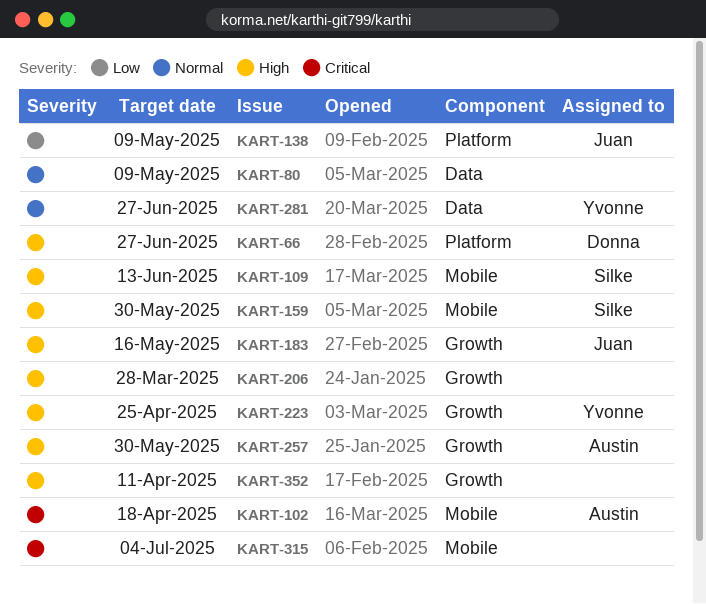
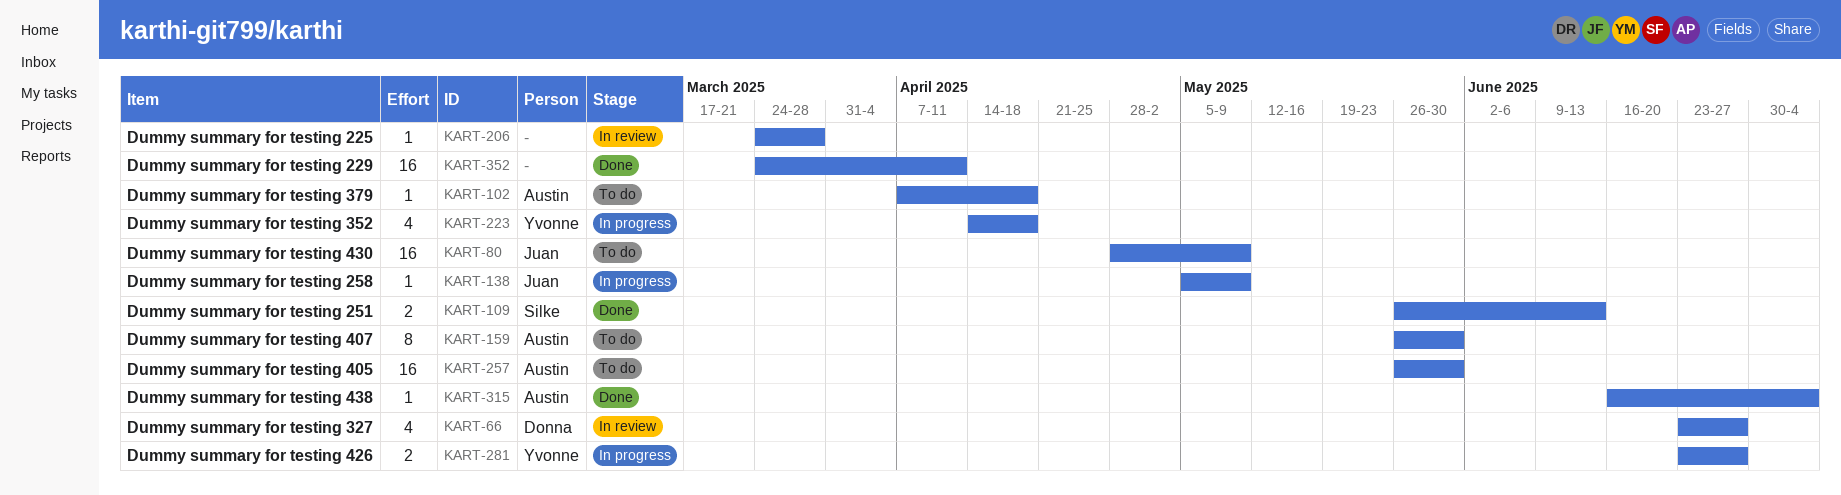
KART-80, owner: none -> Juan
KART-159, owner: Silke -> Austin
KART-183: present -> none
KART-223, due: Apr 25 -> Apr 18
KART-315, owner: none -> Austin

